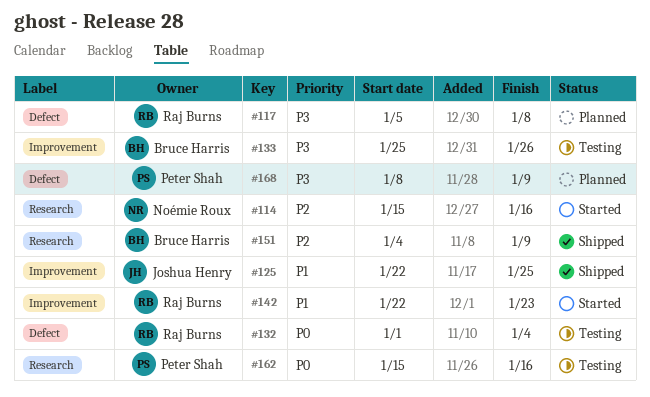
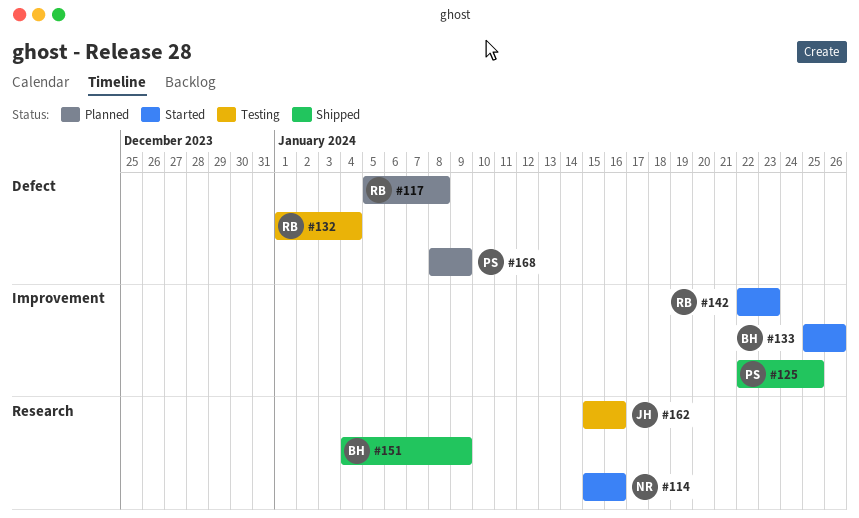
#125, owner: Joshua Henry -> Peter Shah
#133, status: Testing -> Started
#162, owner: Peter Shah -> Joshua Henry

